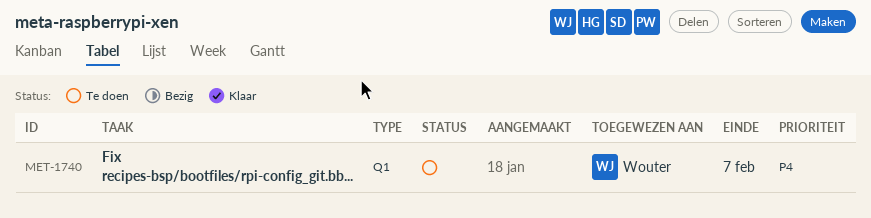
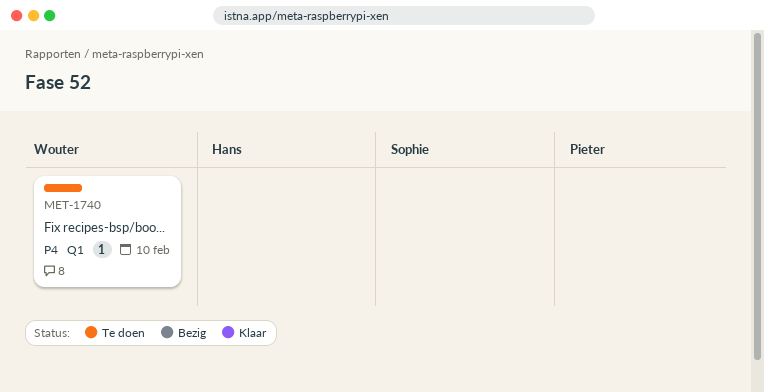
MET-1740, due: Feb 7 -> Feb 10

